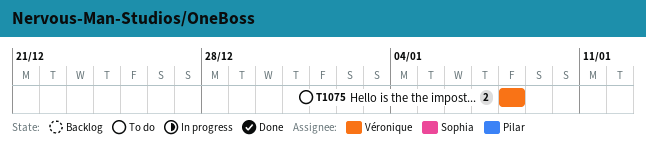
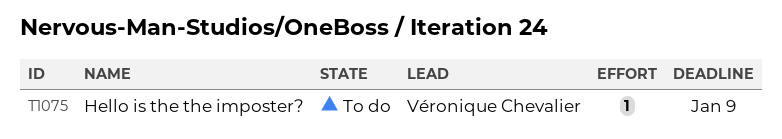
T1075, estimate: 2 -> 1
T1075, due: Jan 8 -> Jan 9

